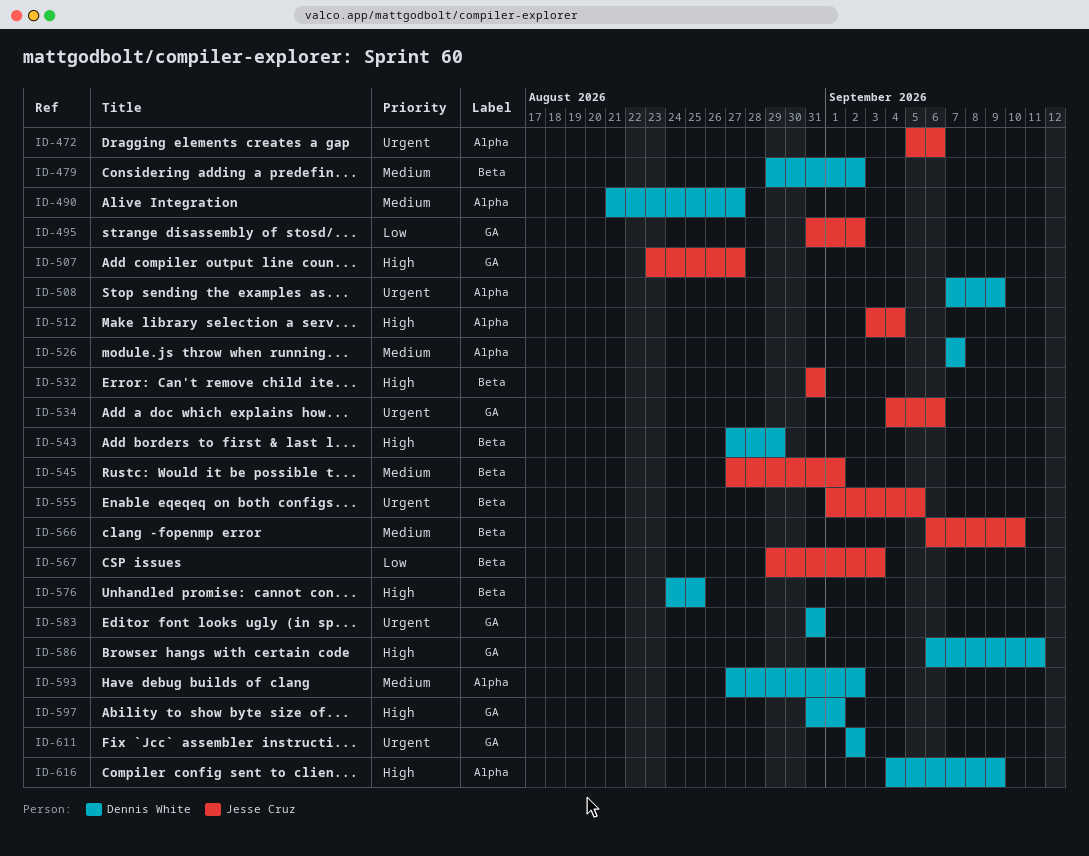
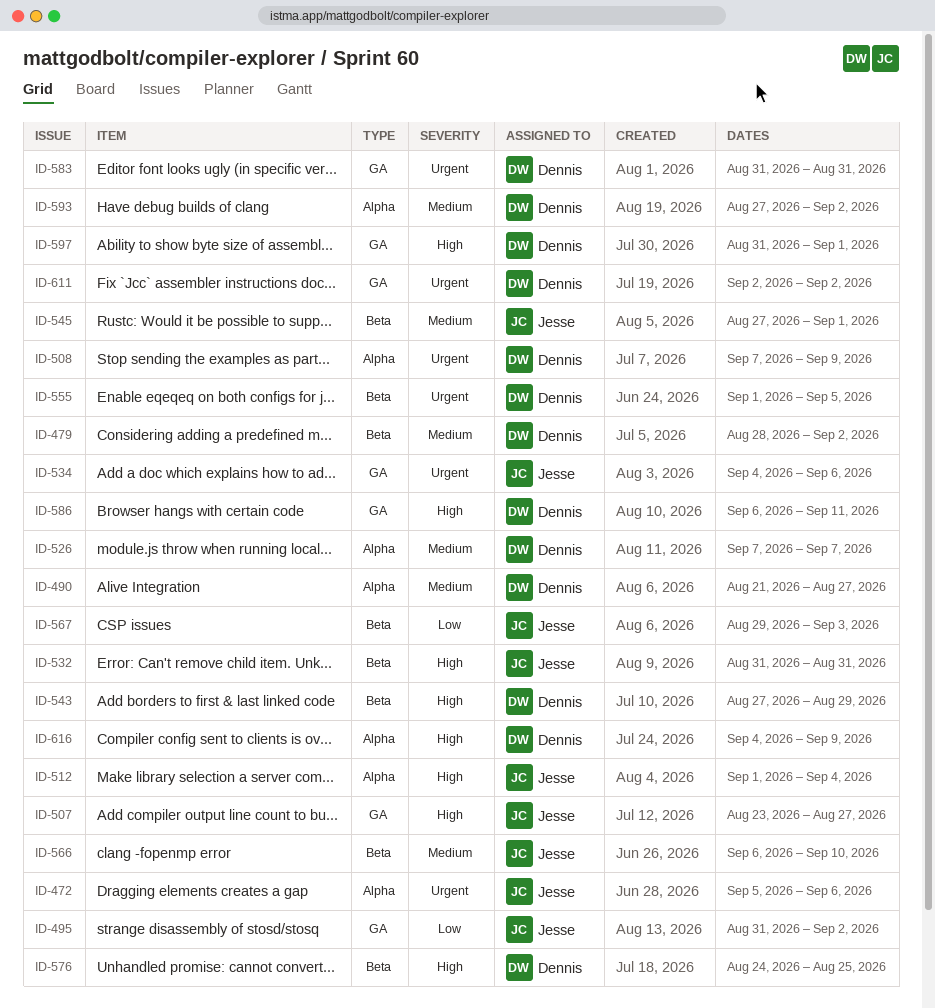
ID-479, start: Aug 29 -> Aug 28
ID-512, start: Sep 3 -> Sep 1
ID-555, owner: Jesse Cruz -> Dennis White

